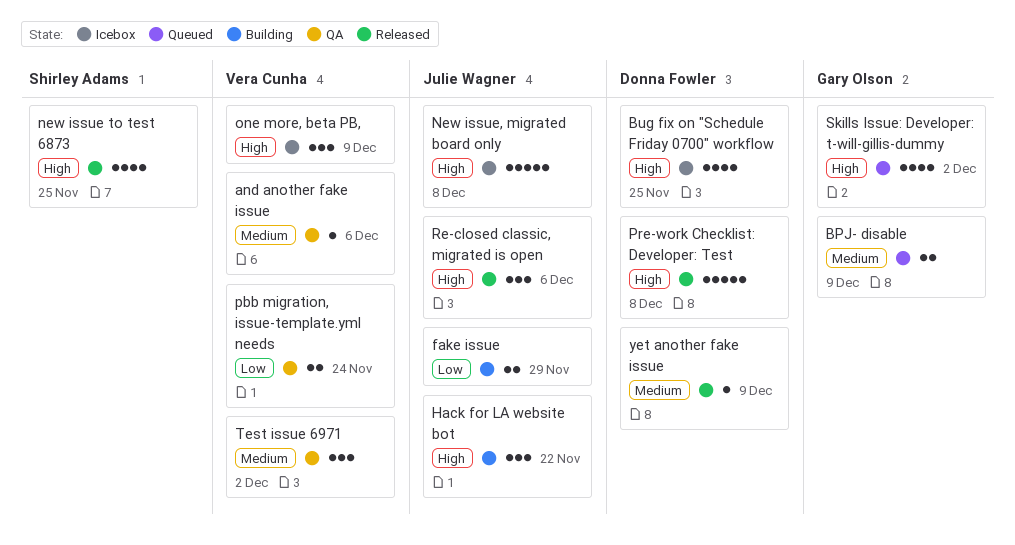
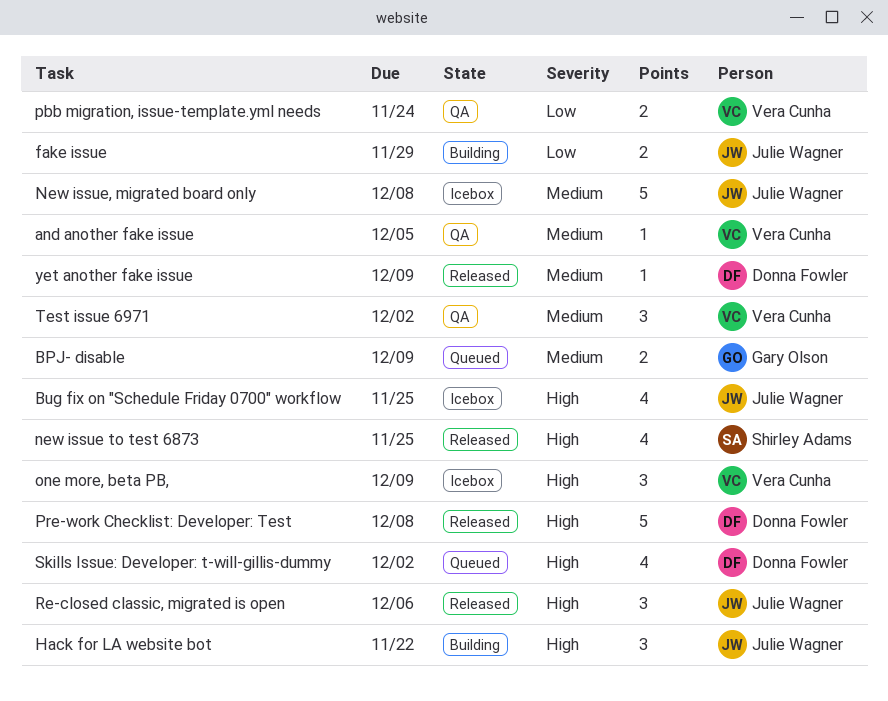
and another fake issue, due: Dec 6 -> Dec 5
Bug fix on "Schedule Friday 0700" workflow, owner: Donna Fowler -> Julie Wagner
New issue, migrated board only, priority: High -> Medium
Skills Issue: Developer: t-will-gillis-dummy, owner: Gary Olson -> Donna Fowler

